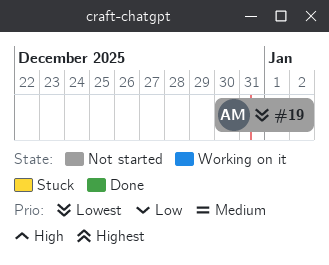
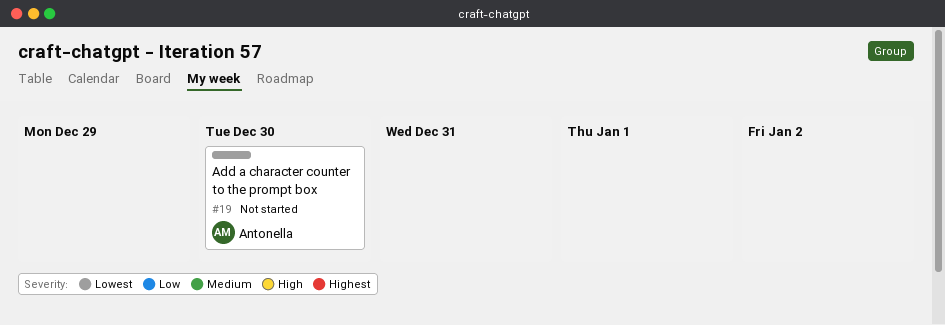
#19, due: Jan 2 -> Dec 30

